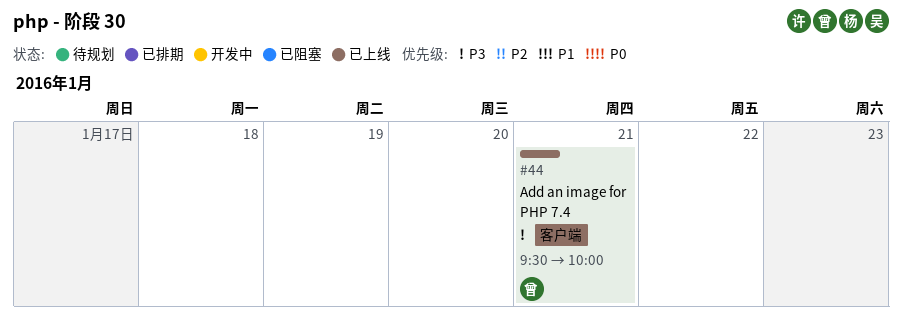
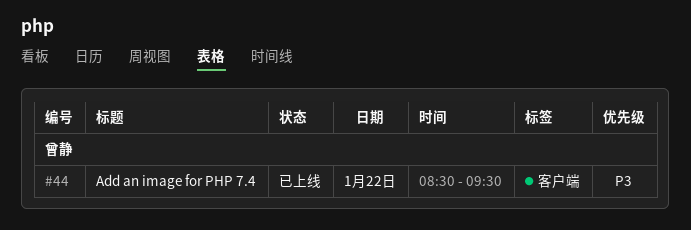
#44, day: Jan 21 -> Jan 22
#44, begins: 09:30 -> 08:30
#44, ends: 10:00 -> 09:30

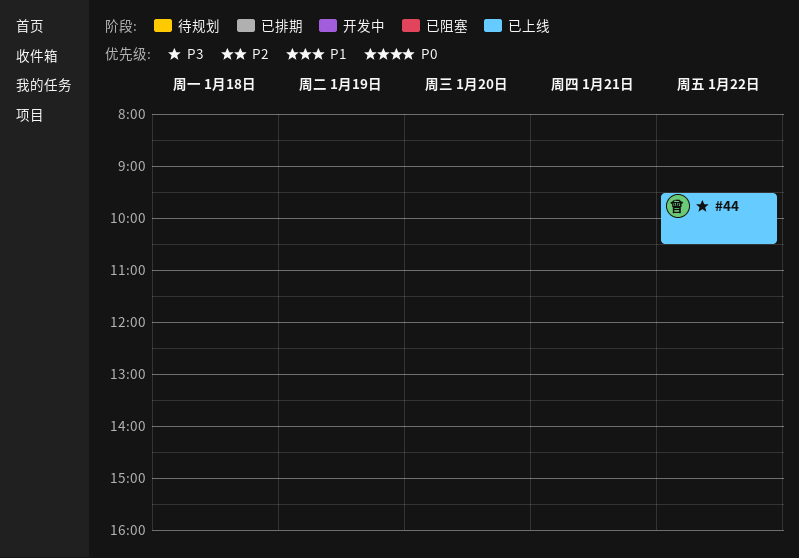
#44, begins: 08:30 -> 09:30
#44, ends: 09:30 -> 10:30

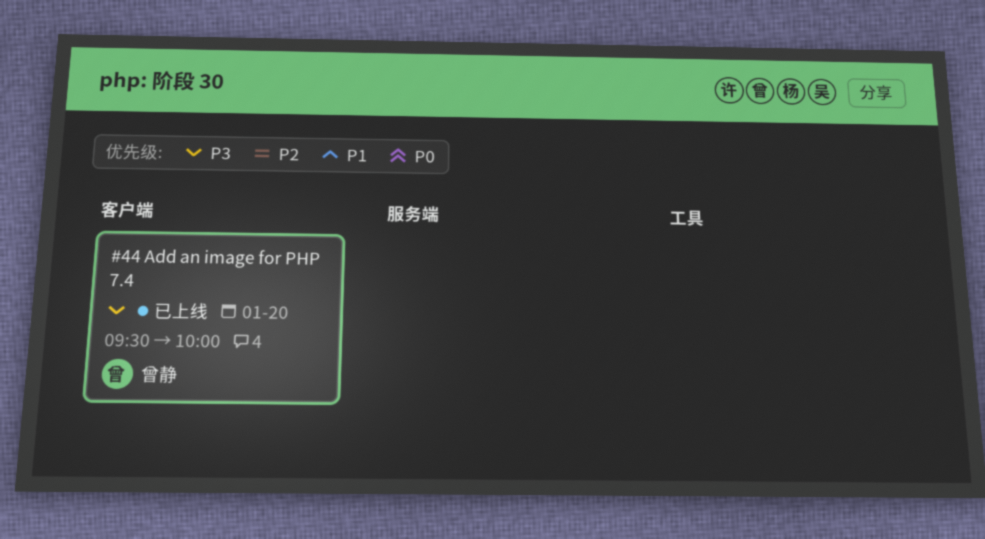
#44, day: Jan 22 -> Jan 20
#44, ends: 10:30 -> 10:00

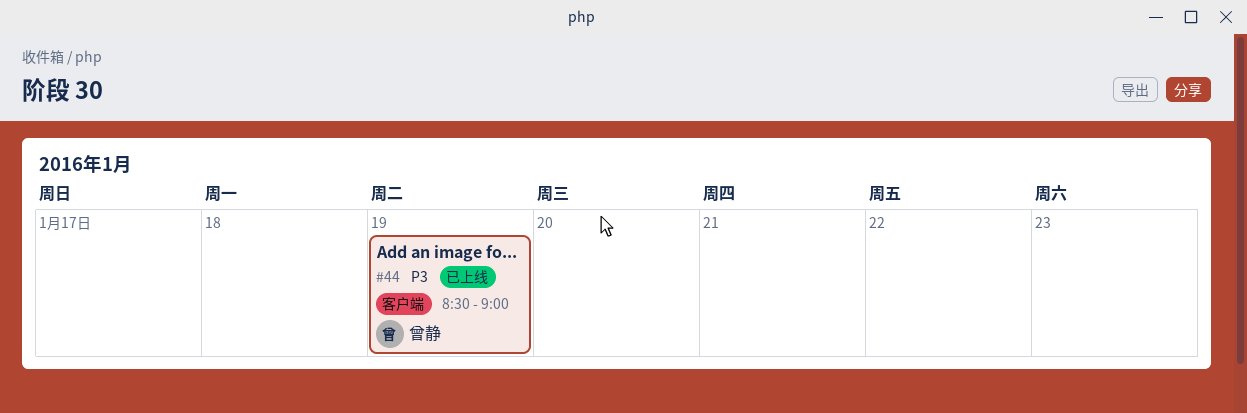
#44, day: Jan 20 -> Jan 19
#44, begins: 09:30 -> 08:30
#44, ends: 10:00 -> 09:00

